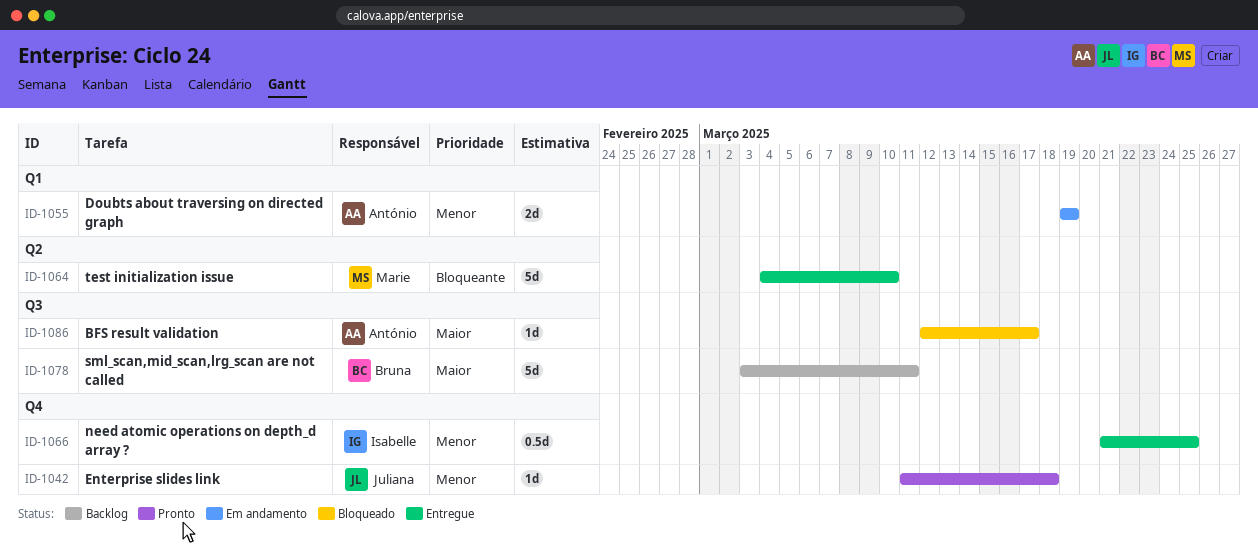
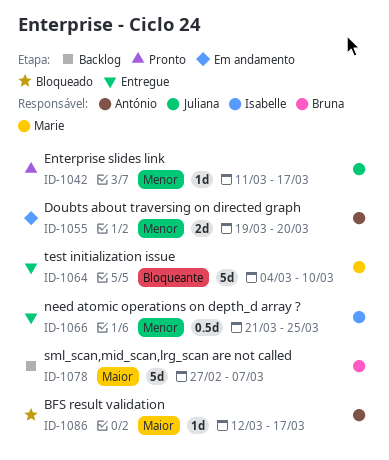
ID-1042, due: Mar 18 -> Mar 17
ID-1055, due: Mar 19 -> Mar 20
ID-1078, start: Mar 3 -> Feb 27
ID-1078, due: Mar 11 -> Mar 7

